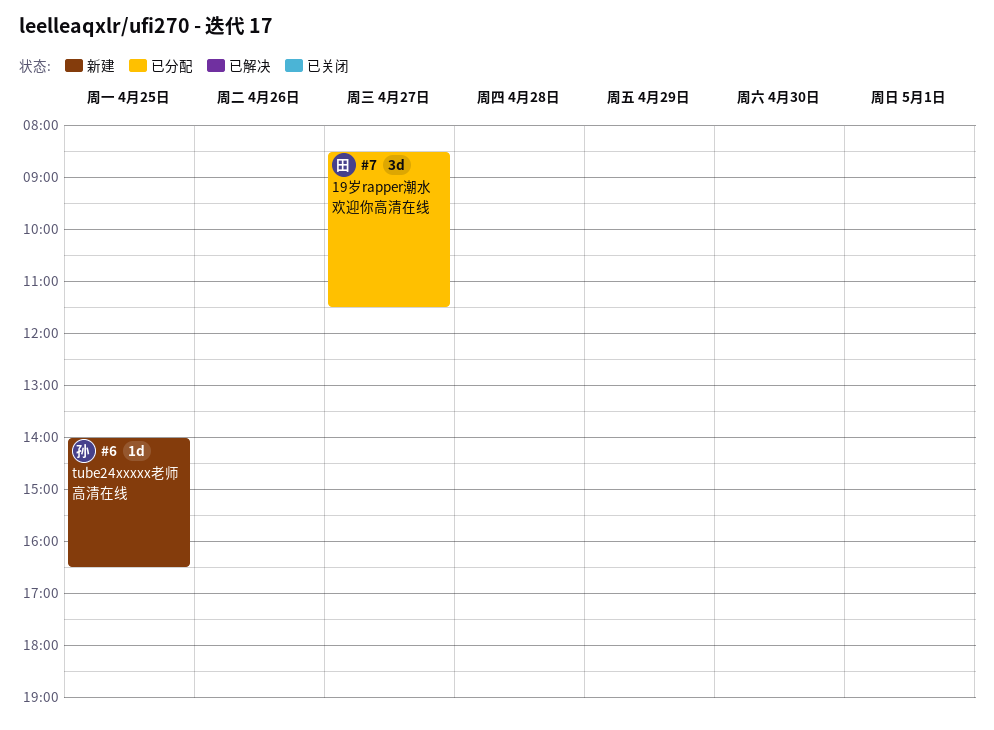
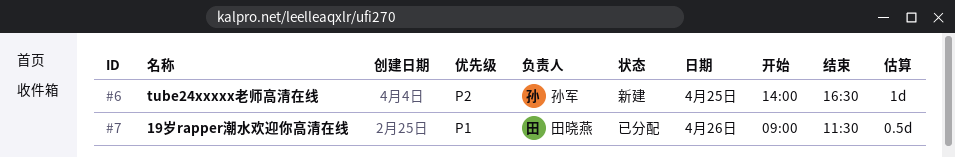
#7, estimate: 3d -> 0.5d
#7, day: Apr 27 -> Apr 26
#7, begins: 08:30 -> 09:00

